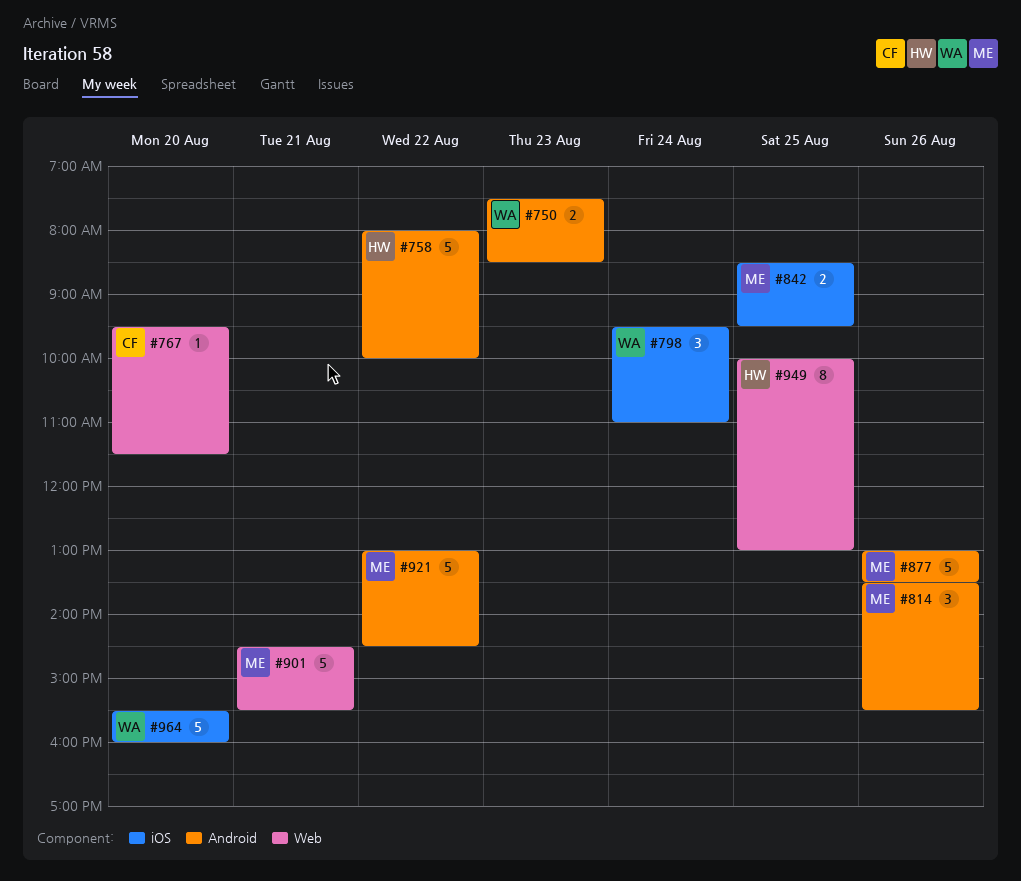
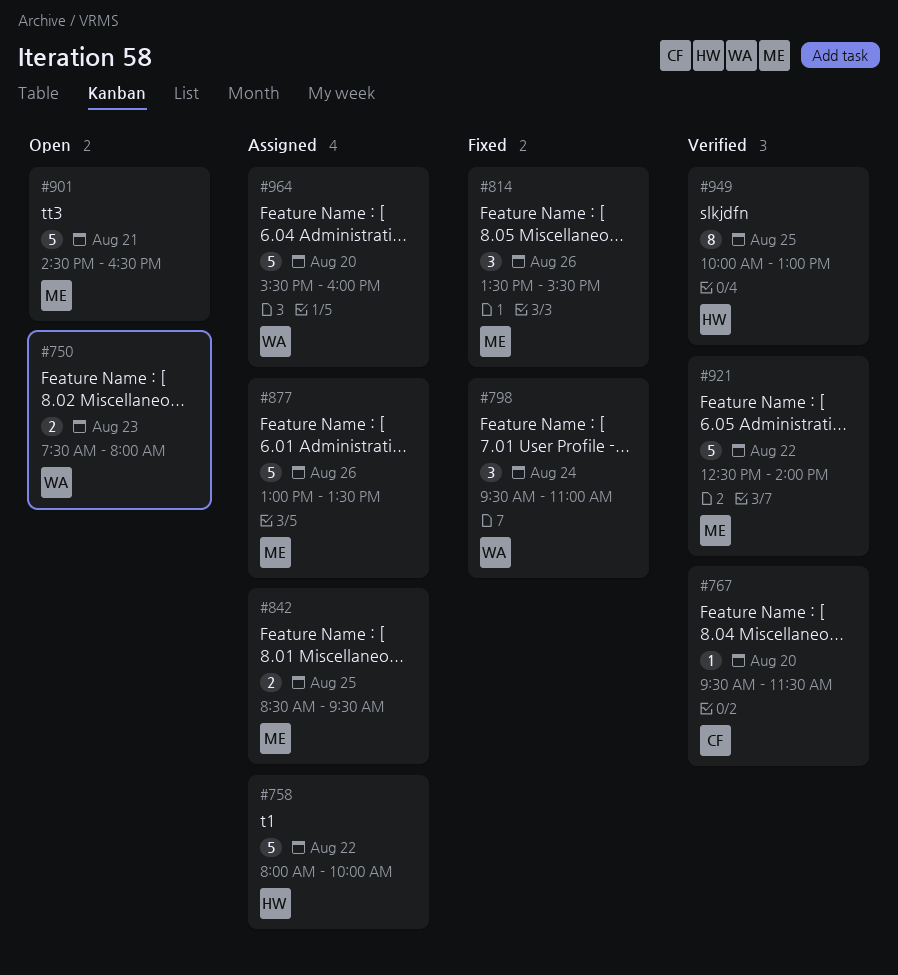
#750, ends: 08:30 -> 08:00
#901, ends: 15:30 -> 16:30
#921, begins: 13:00 -> 12:30
#921, ends: 14:30 -> 14:00

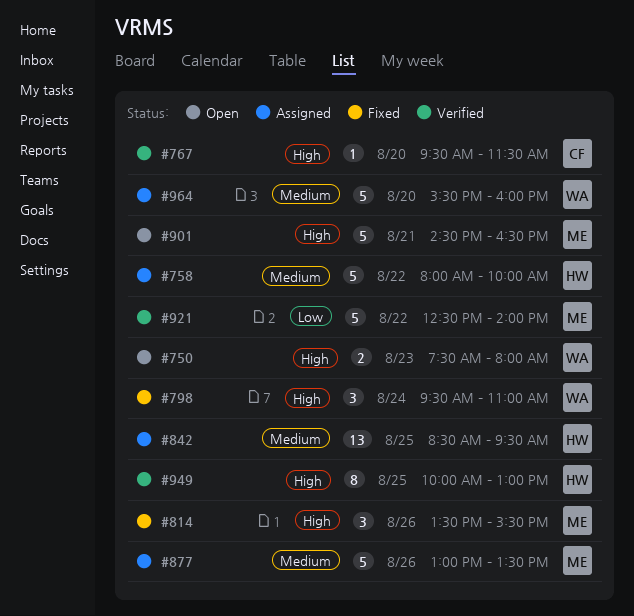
#842, owner: ME -> HW
#842, estimate: 2 -> 13

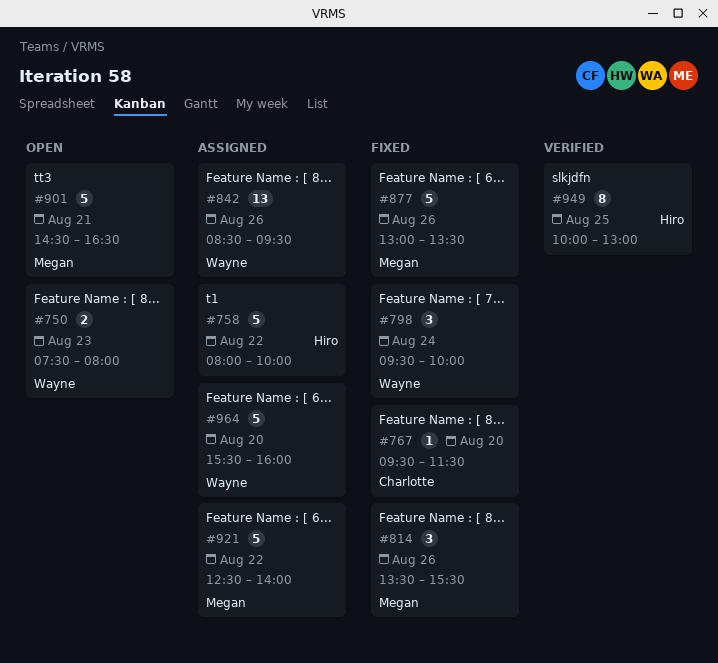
#767, status: Verified -> Fixed
#798, ends: 11:00 -> 10:00
#842, owner: Hiro -> Wayne
#842, day: Aug 25 -> Aug 26
#877, status: Assigned -> Fixed
#921, status: Verified -> Assigned

